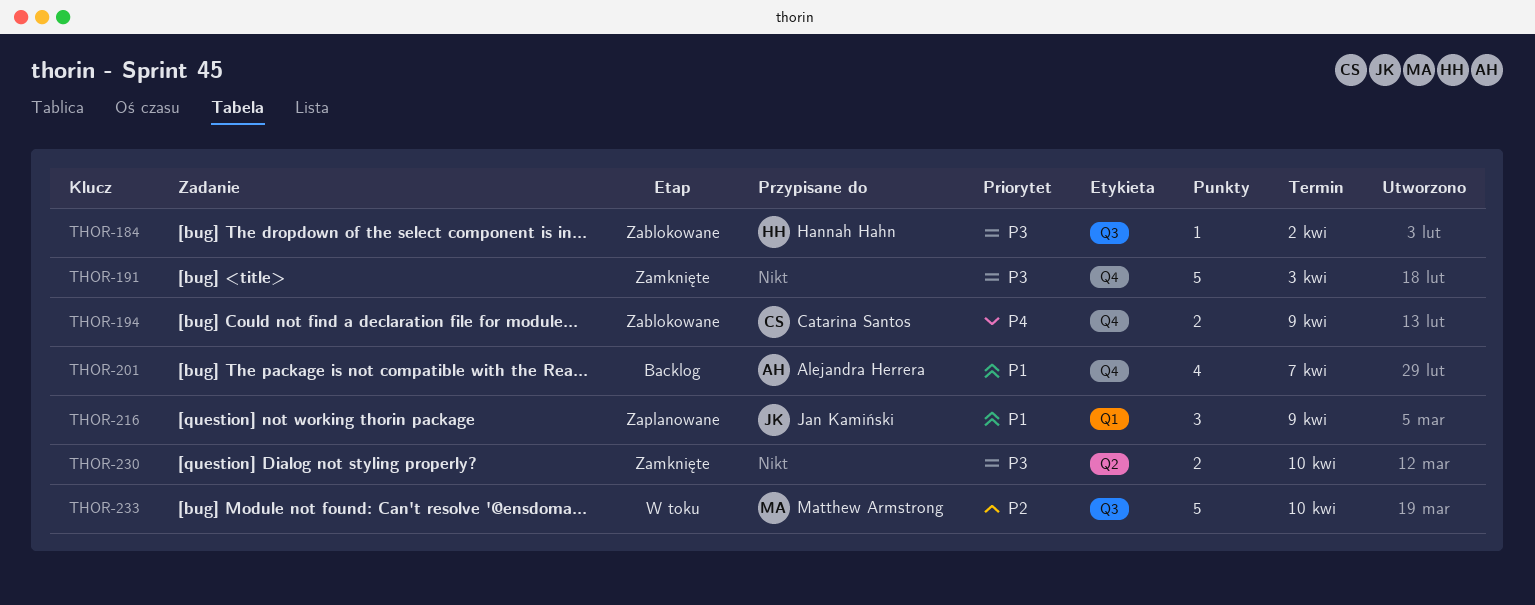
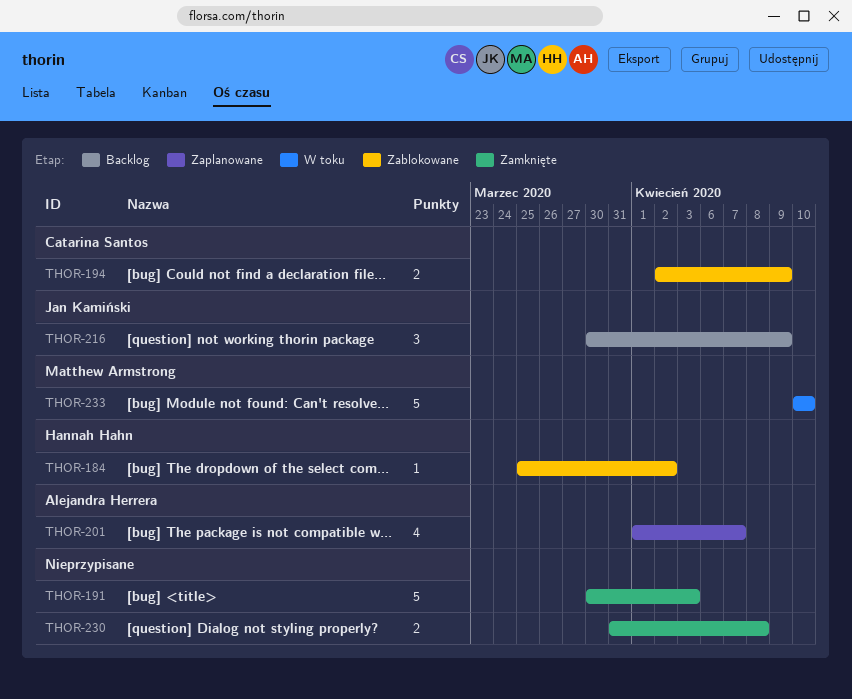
THOR-201, status: Backlog -> Zaplanowane
THOR-216, status: Zaplanowane -> Backlog
THOR-230, due: Apr 10 -> Apr 8

